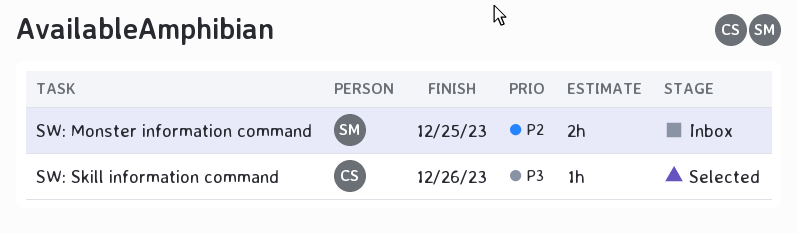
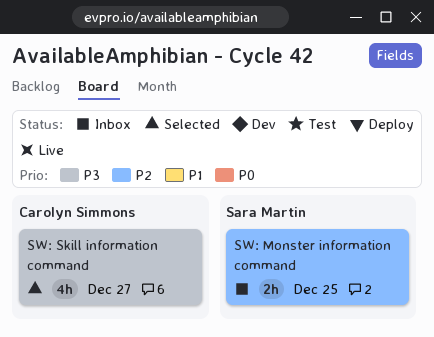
SW: Skill information command, estimate: 1h -> 4h
SW: Skill information command, due: Dec 26 -> Dec 27

